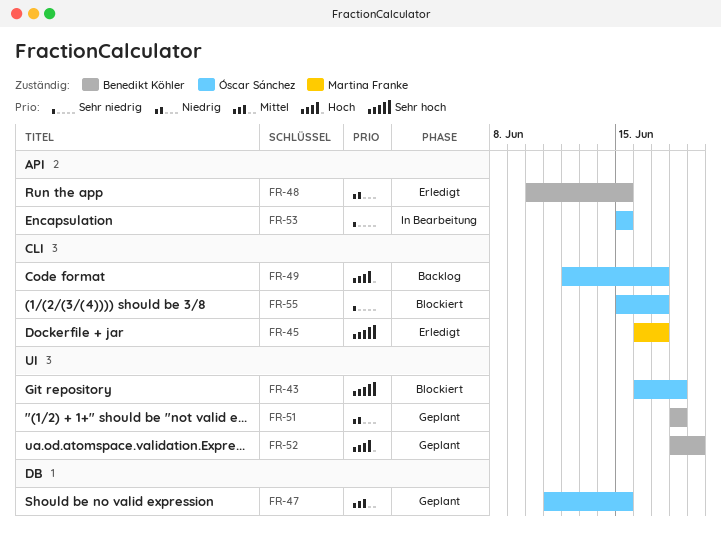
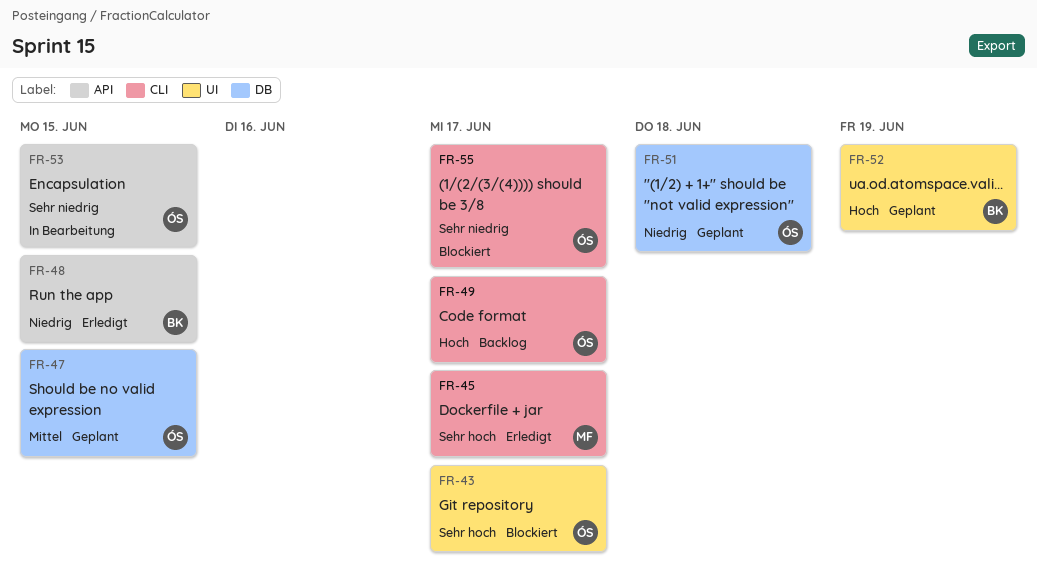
FR-43, due: Jun 18 -> Jun 17
FR-51, owner: Benedikt Köhler -> Óscar Sánchez
FR-51, label: UI -> DB

